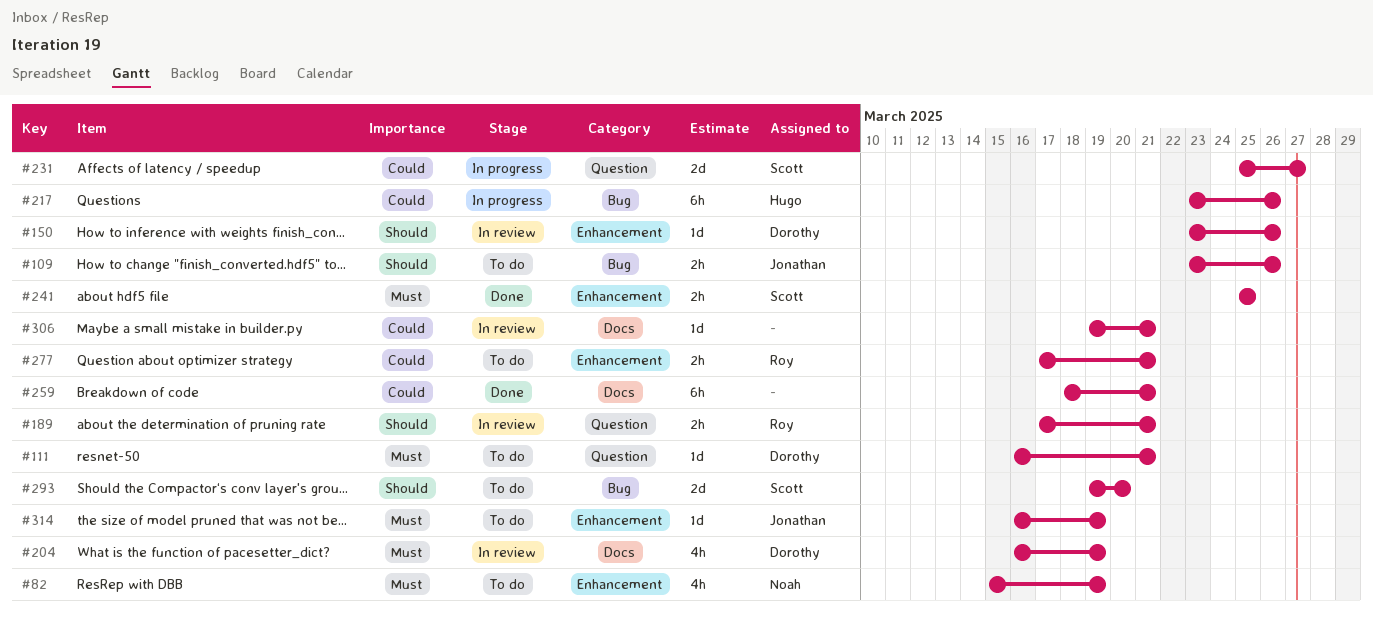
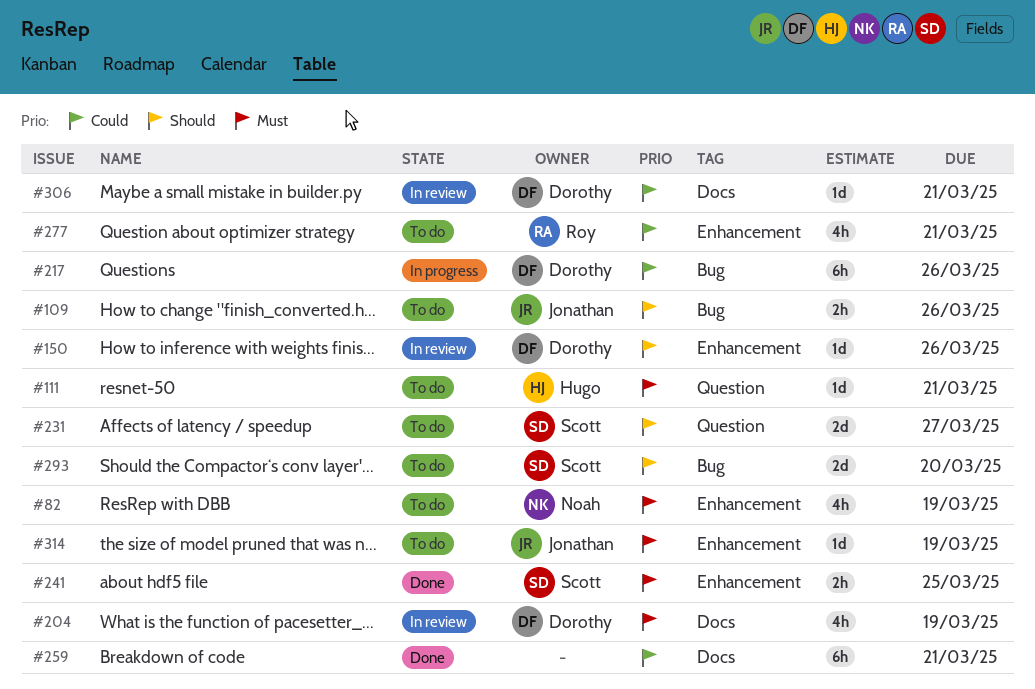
#111, owner: Dorothy -> Hugo
#189: present -> none
#217, owner: Hugo -> Dorothy
#231, status: In progress -> To do
#231, priority: Could -> Should
#277, estimate: 2h -> 4h
#306, owner: none -> Dorothy

